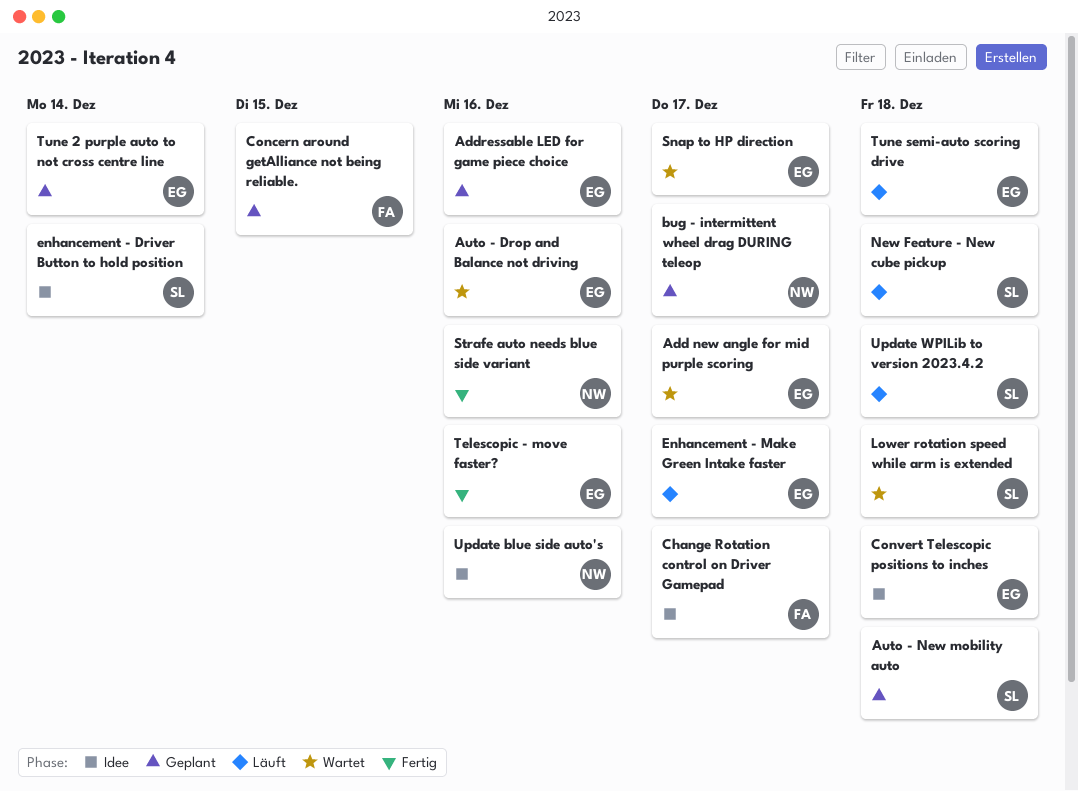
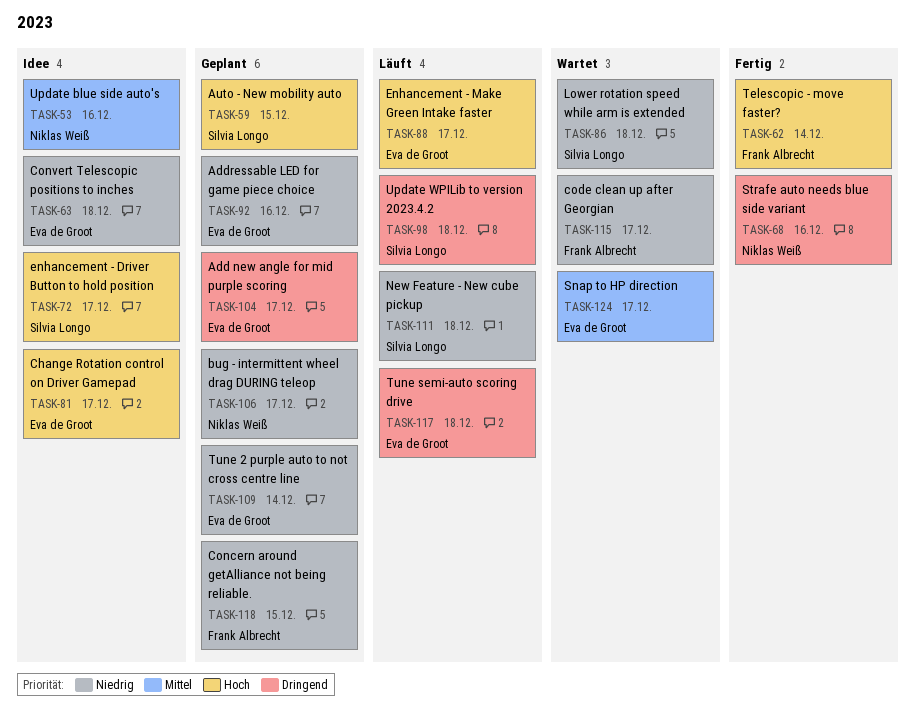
Add new angle for mid purple scoring, status: Wartet -> Geplant
Auto - Drop and Balance not driving: present -> none
Auto - New mobility auto, due: Dec 18 -> Dec 15
Change Rotation control on Driver Gamepad, owner: Frank Albrecht -> Eva de Groot
code clean up after Georgian: none -> present
enhancement - Driver Button to hold position, due: Dec 14 -> Dec 17
Telescopic - move faster?, owner: Eva de Groot -> Frank Albrecht
Telescopic - move faster?, due: Dec 16 -> Dec 14

